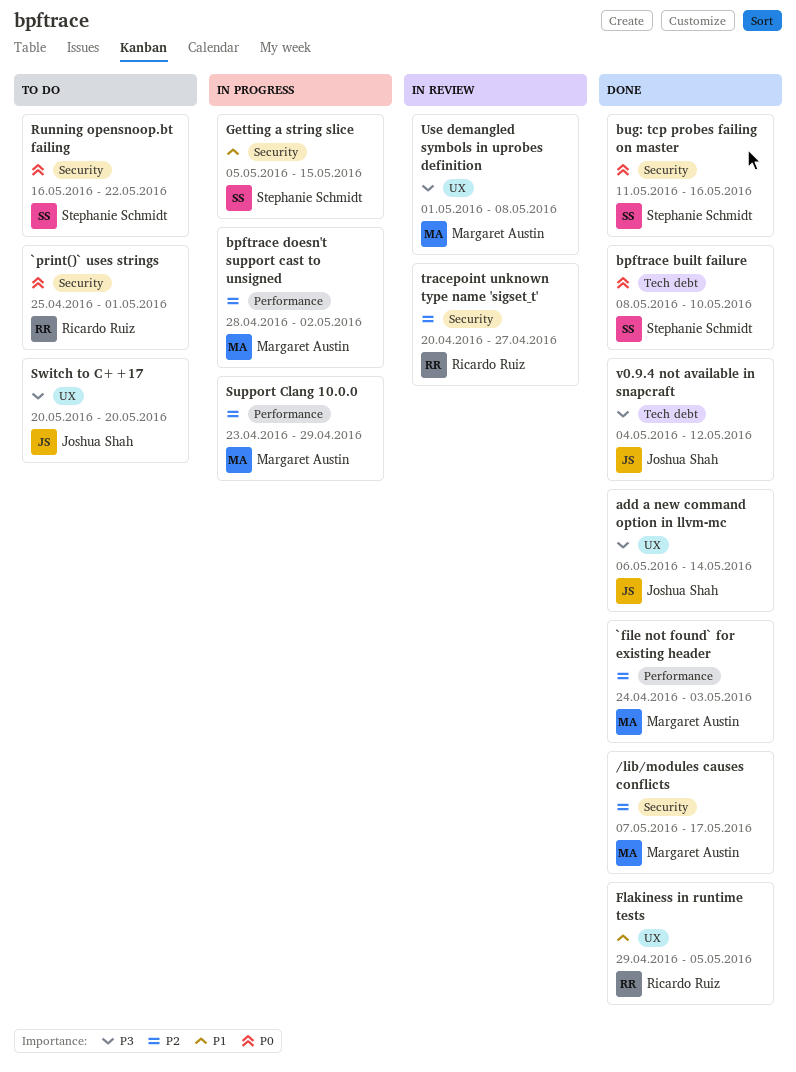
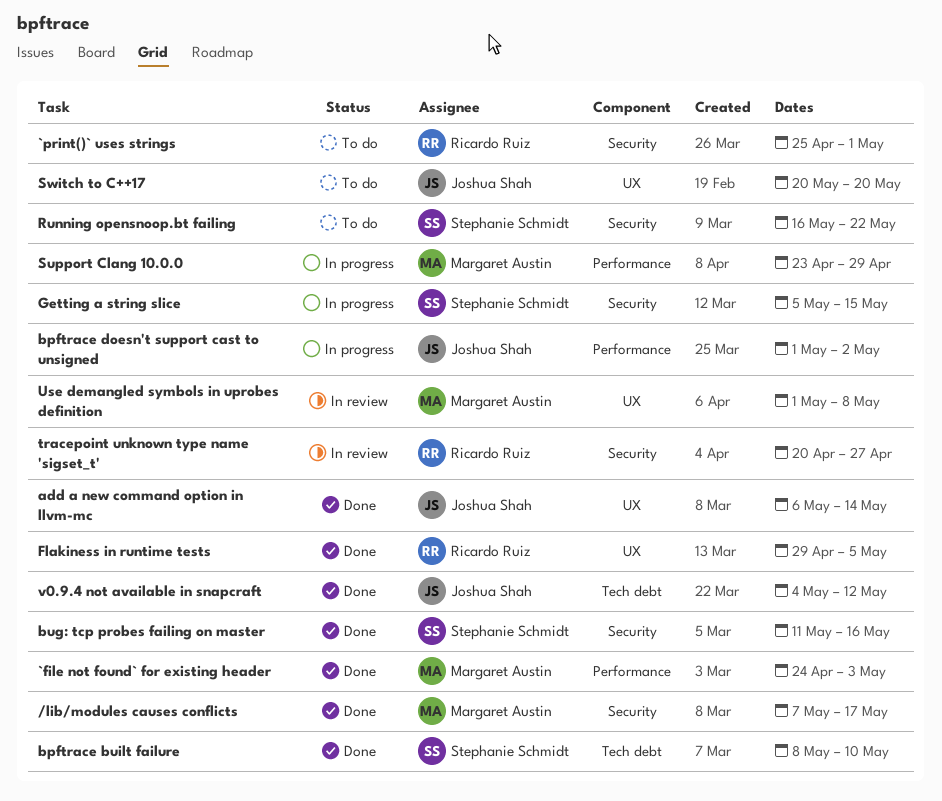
bpftrace doesn't support cast to unsigned, owner: Margaret Austin -> Joshua Shah
bpftrace doesn't support cast to unsigned, start: Apr 28 -> May 1

